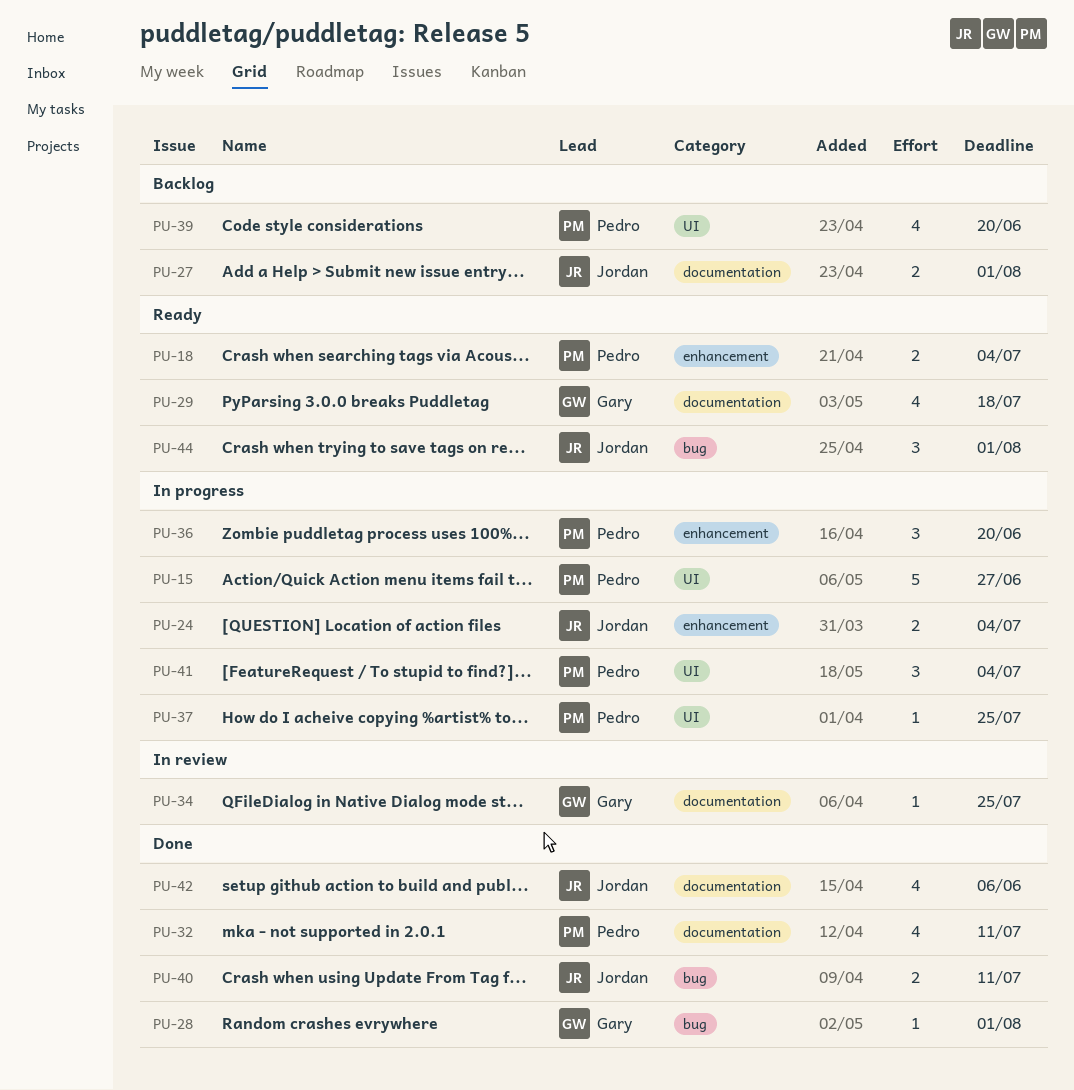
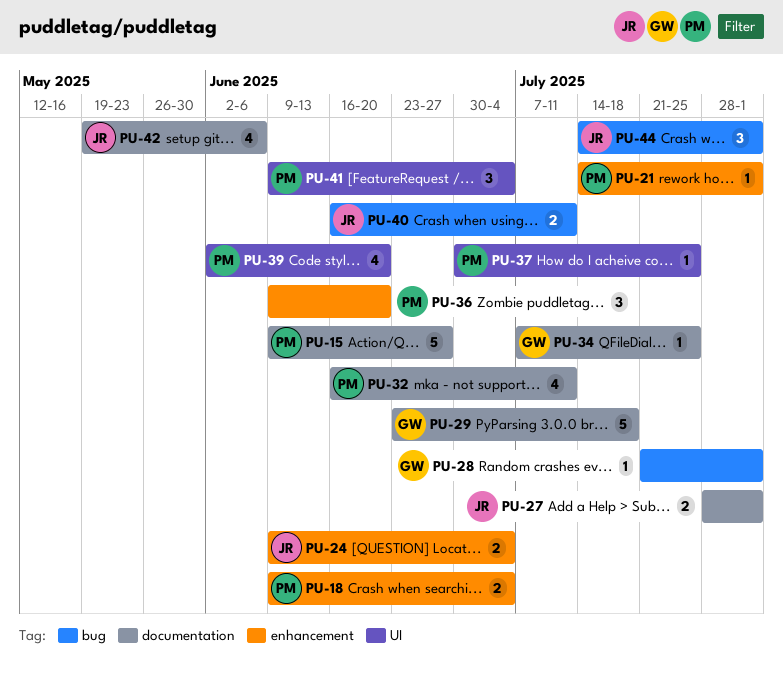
PU-15, label: UI -> documentation
PU-21: none -> present
PU-29, estimate: 4 -> 5

